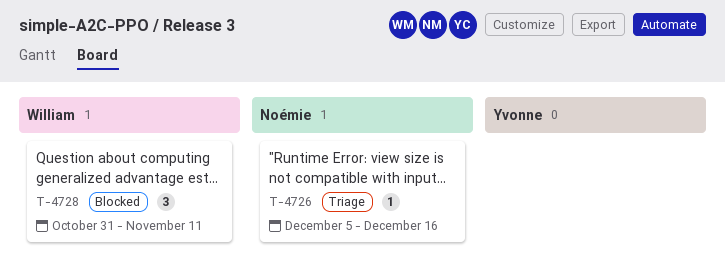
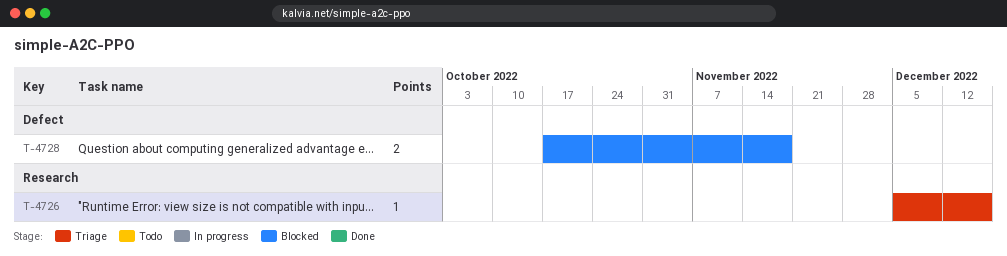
T-4728, estimate: 3 -> 2
T-4728, start: Oct 31 -> Oct 17
T-4728, due: Nov 11 -> Nov 18

